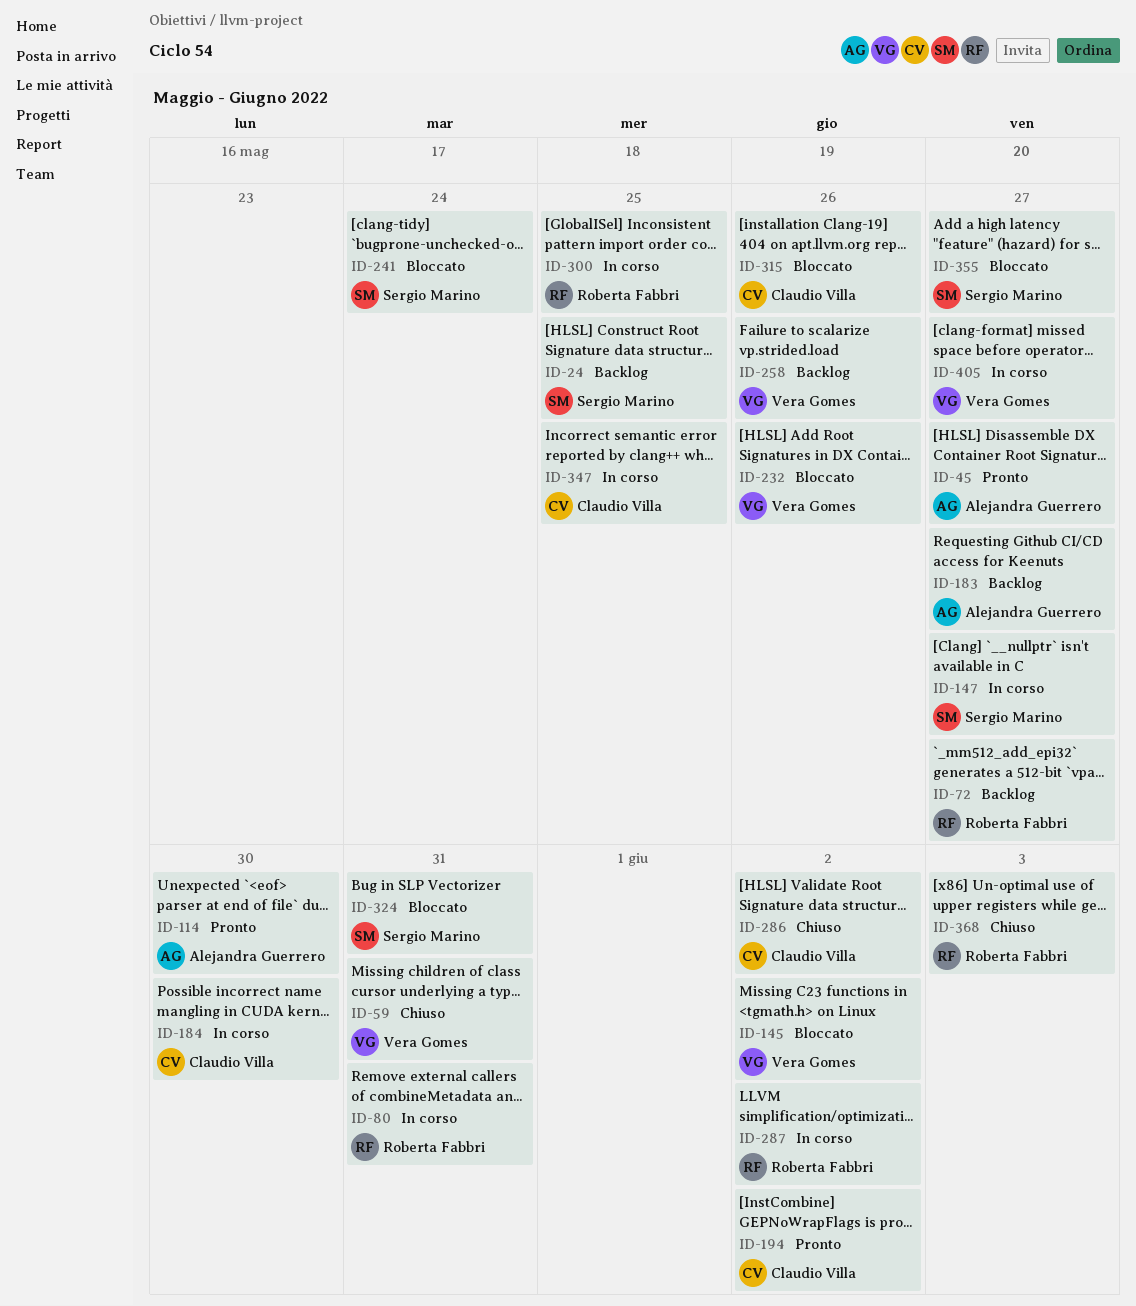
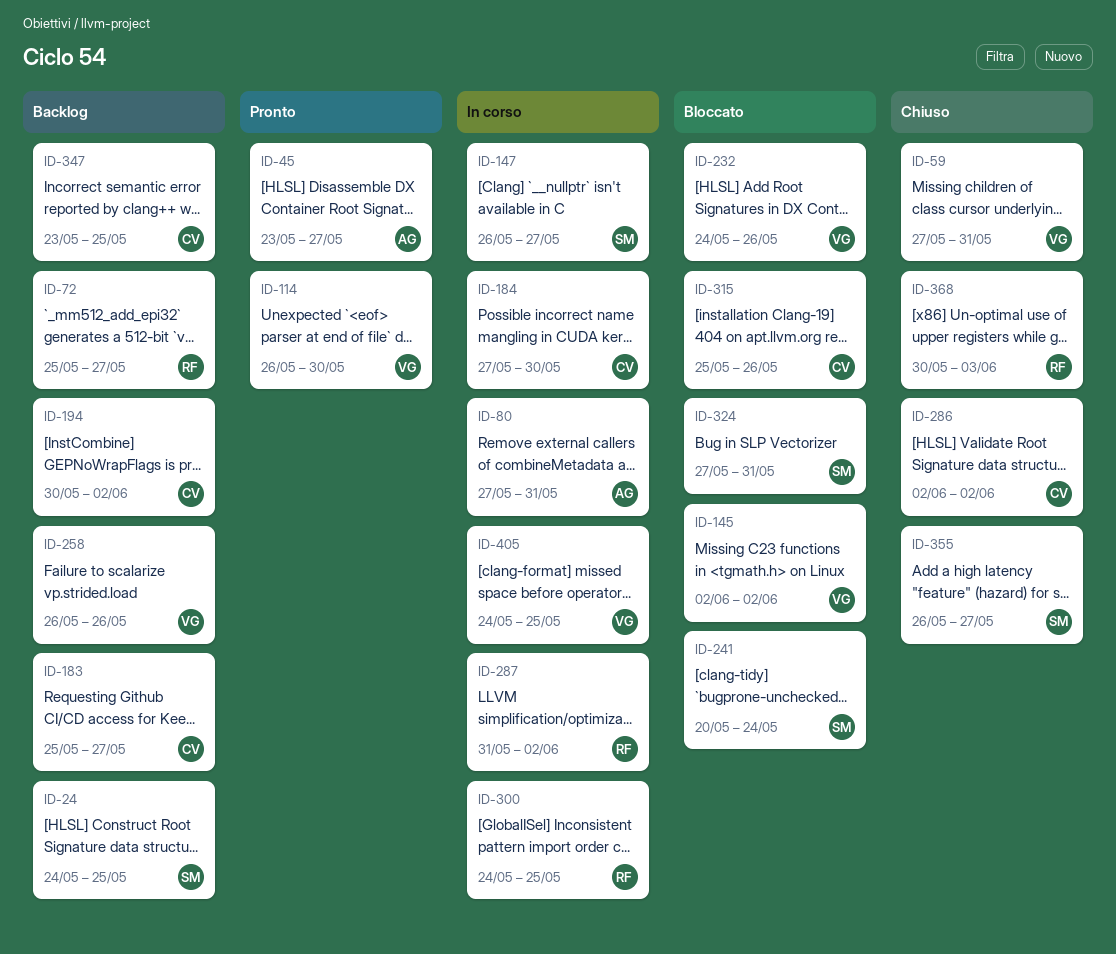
ID-80, owner: Roberta Fabbri -> Alejandra Guerrero
ID-114, owner: Alejandra Guerrero -> Vera Gomes
ID-183, owner: Alejandra Guerrero -> Claudio Villa
ID-194, status: Pronto -> Backlog
ID-347, status: In corso -> Backlog
ID-355, status: Bloccato -> Chiuso
ID-405, due: May 27 -> May 25

